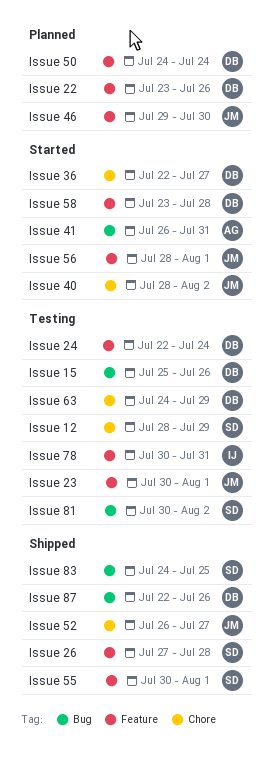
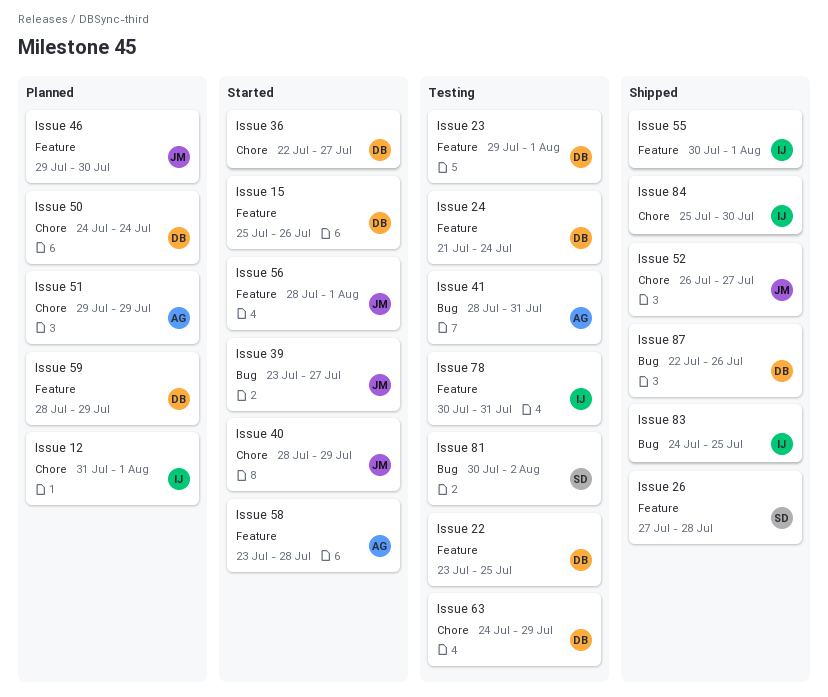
Issue 12, status: Testing -> Planned
Issue 12, owner: SD -> IJ
Issue 12, start: Jul 28 -> Jul 31
Issue 12, due: Jul 29 -> Aug 1
Issue 15, status: Testing -> Started
Issue 15, label: Bug -> Feature
Issue 22, status: Planned -> Testing
Issue 22, due: Jul 26 -> Jul 25
Issue 23, owner: JM -> DB
Issue 23, start: Jul 30 -> Jul 29
Issue 24, start: Jul 22 -> Jul 21
Issue 39: none -> present
Issue 40, due: Aug 2 -> Jul 29
Issue 41, status: Started -> Testing
Issue 41, start: Jul 26 -> Jul 28
Issue 50, label: Feature -> Chore
Issue 51: none -> present
Issue 55, owner: SD -> IJ
Issue 58, owner: DB -> AG
Issue 59: none -> present
Issue 83, owner: SD -> IJ
Issue 84: none -> present

